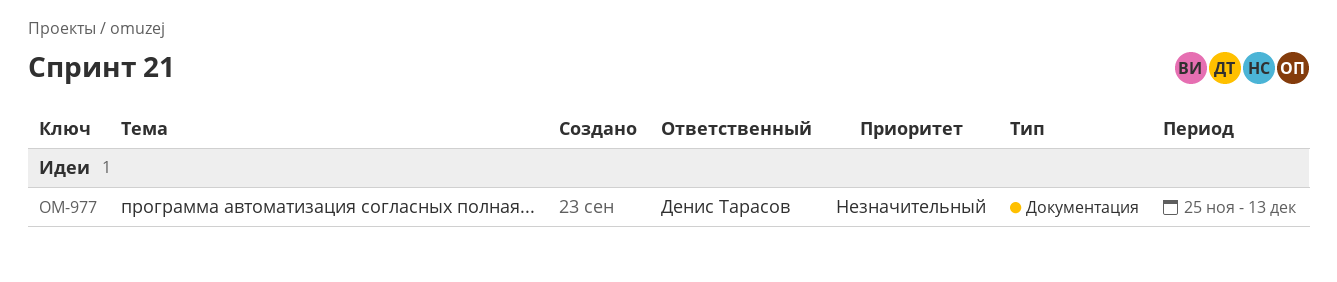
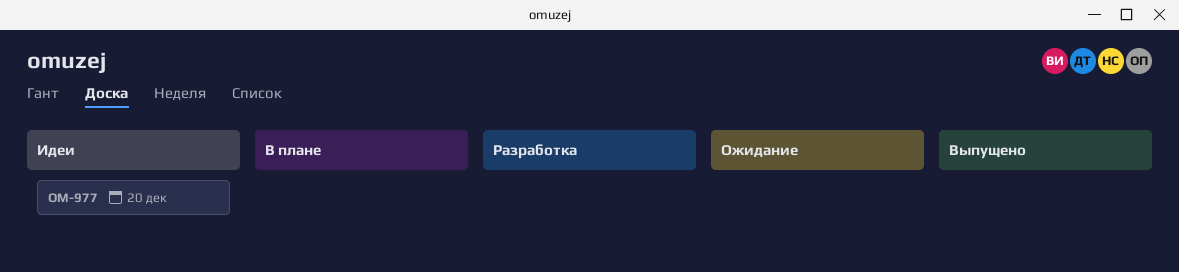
OM-977, due: Dec 13 -> Dec 20

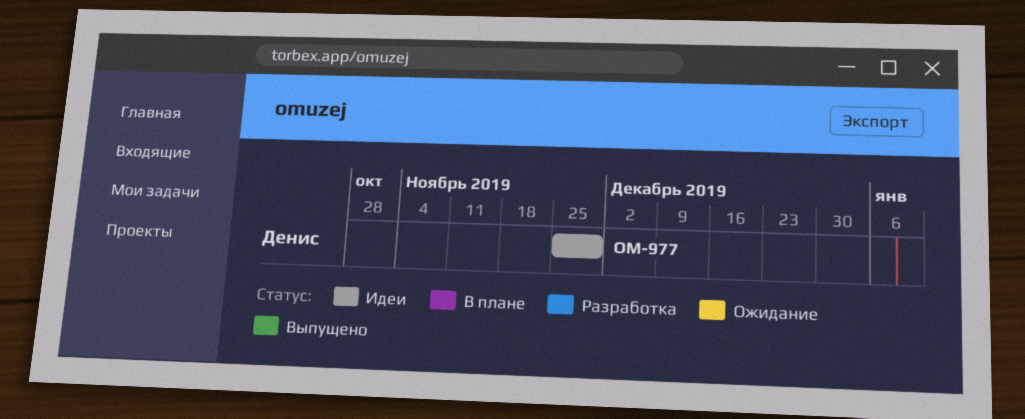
OM-977, due: Dec 20 -> Nov 29

